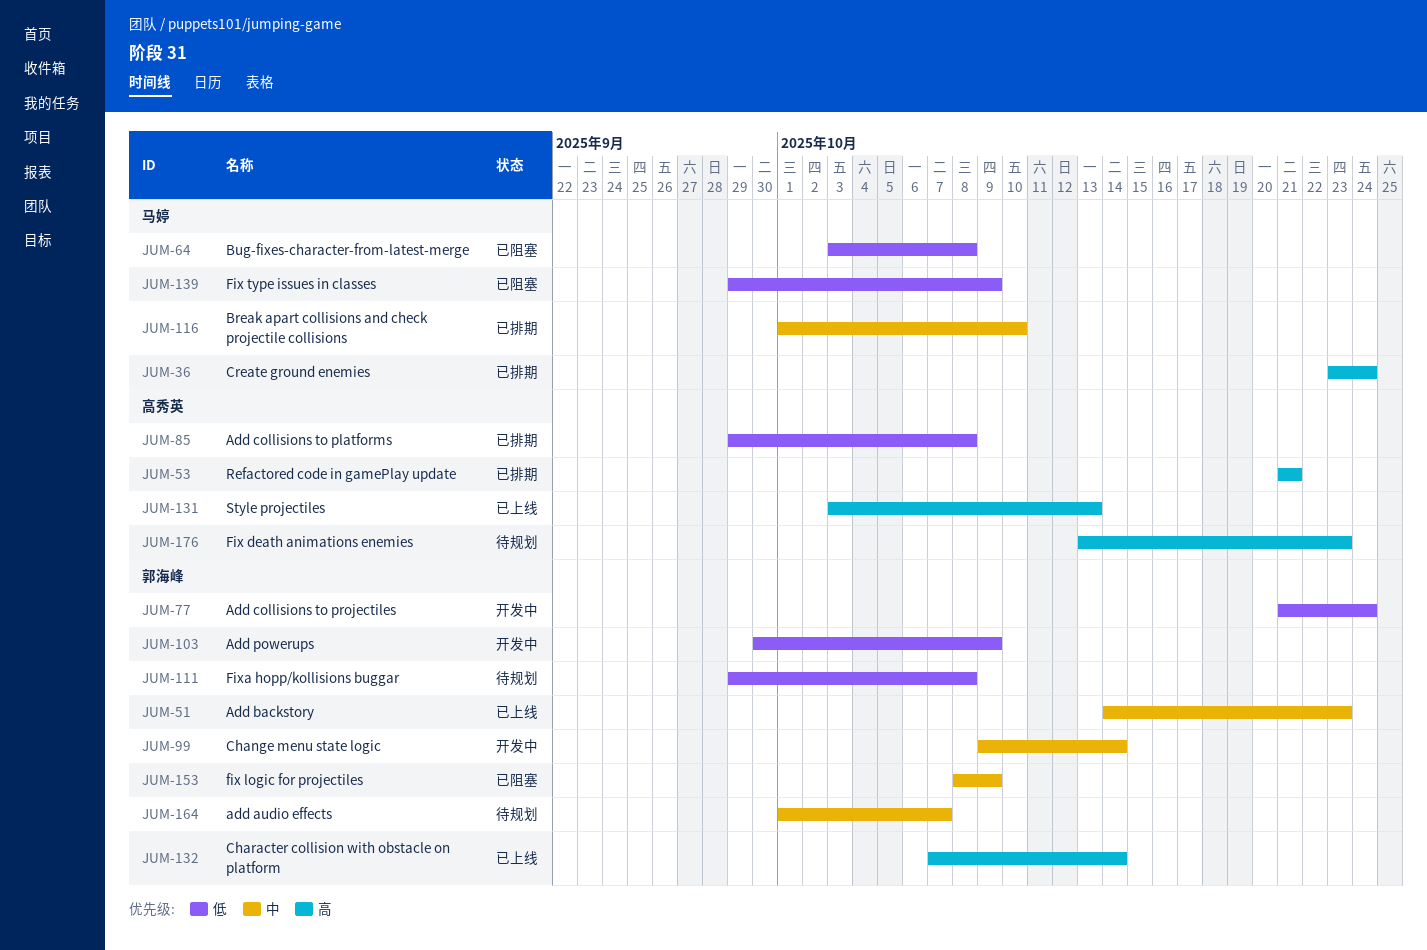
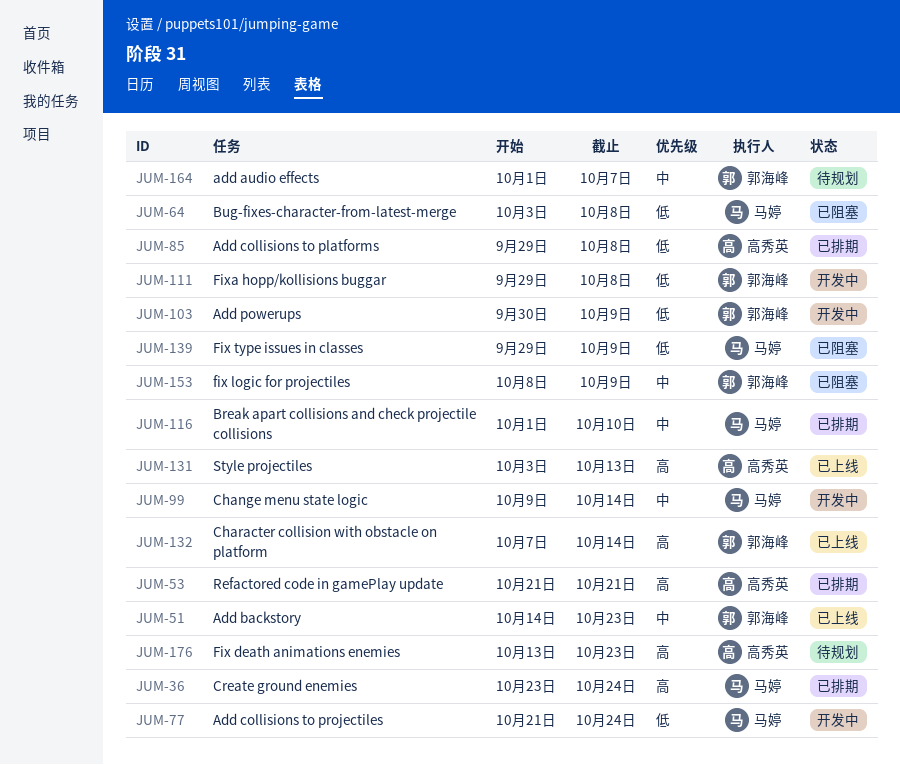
JUM-77, owner: 郭海峰 -> 马婷
JUM-99, owner: 郭海峰 -> 马婷
JUM-111, status: 待规划 -> 开发中

